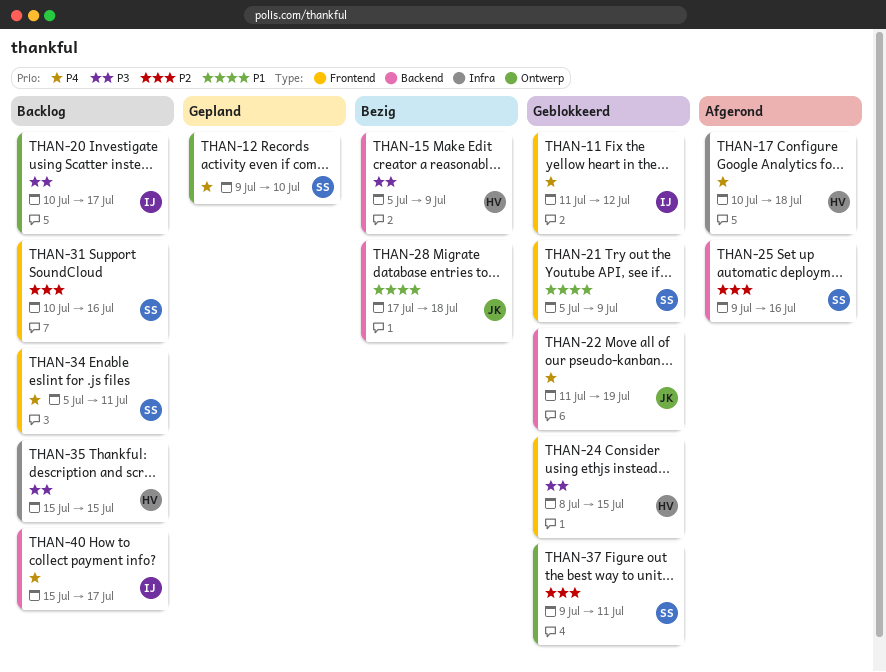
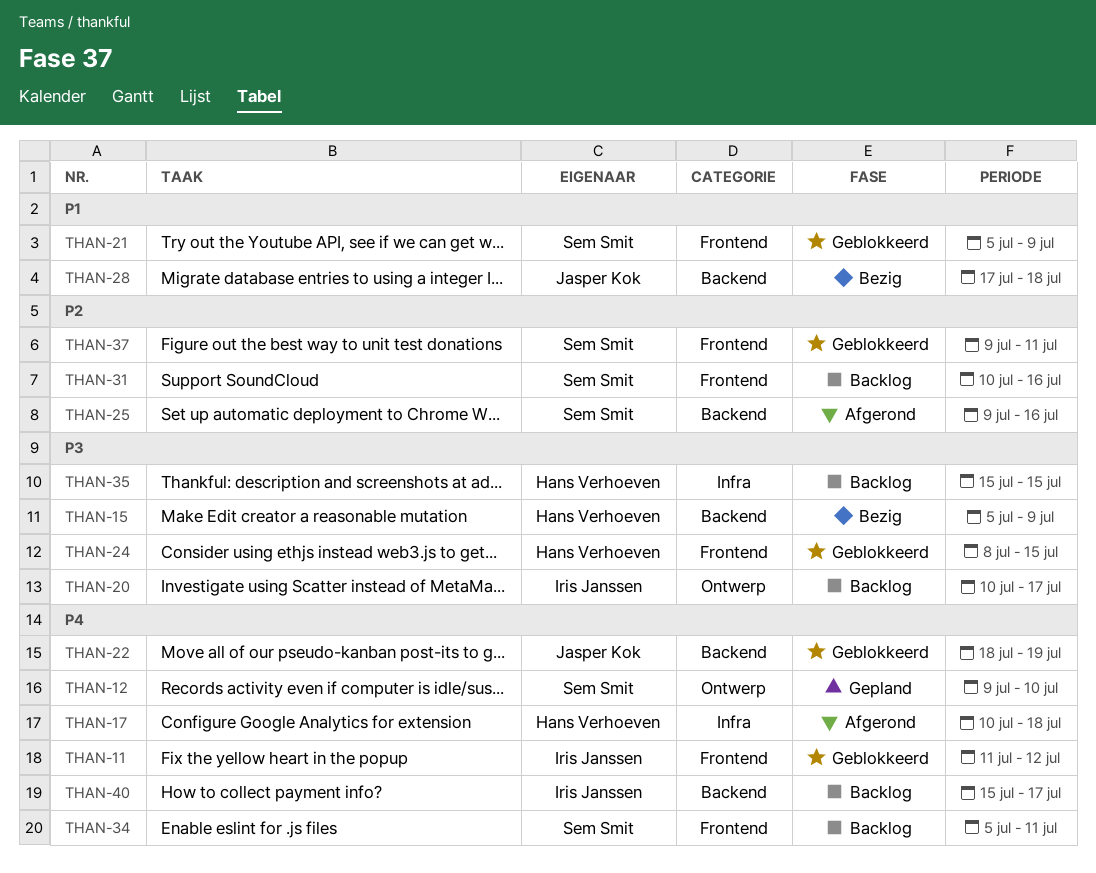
THAN-22, start: Jul 11 -> Jul 18
THAN-37, label: Ontwerp -> Frontend

